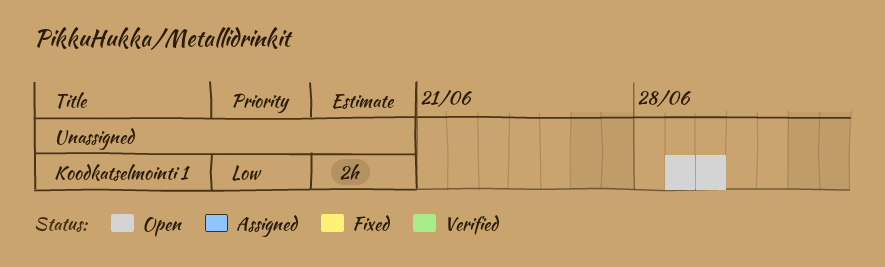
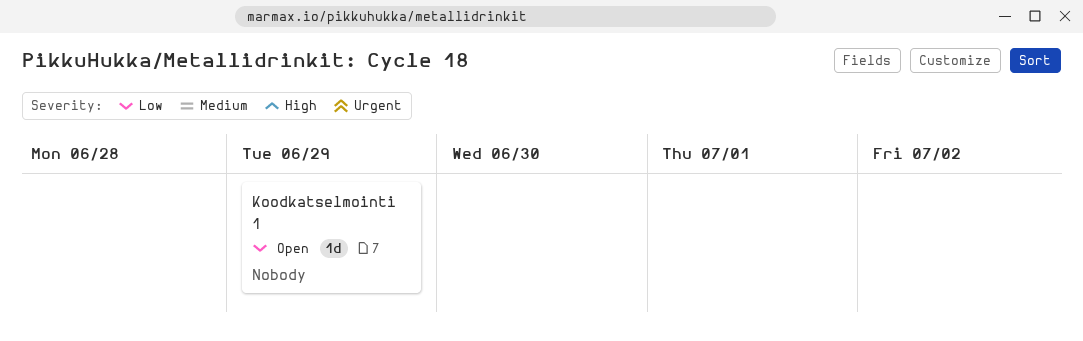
Koodkatselmointi 1, estimate: 2h -> 1d
Koodkatselmointi 1, due: Jun 30 -> Jun 29

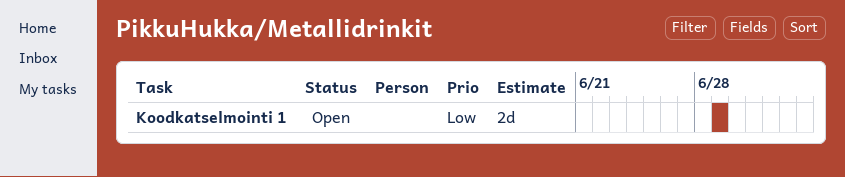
Koodkatselmointi 1, estimate: 1d -> 2d

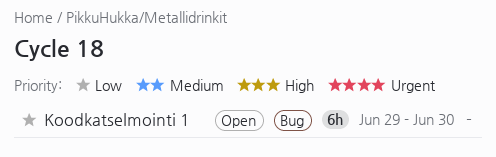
Koodkatselmointi 1, estimate: 2d -> 6h
Koodkatselmointi 1, due: Jun 29 -> Jun 30

